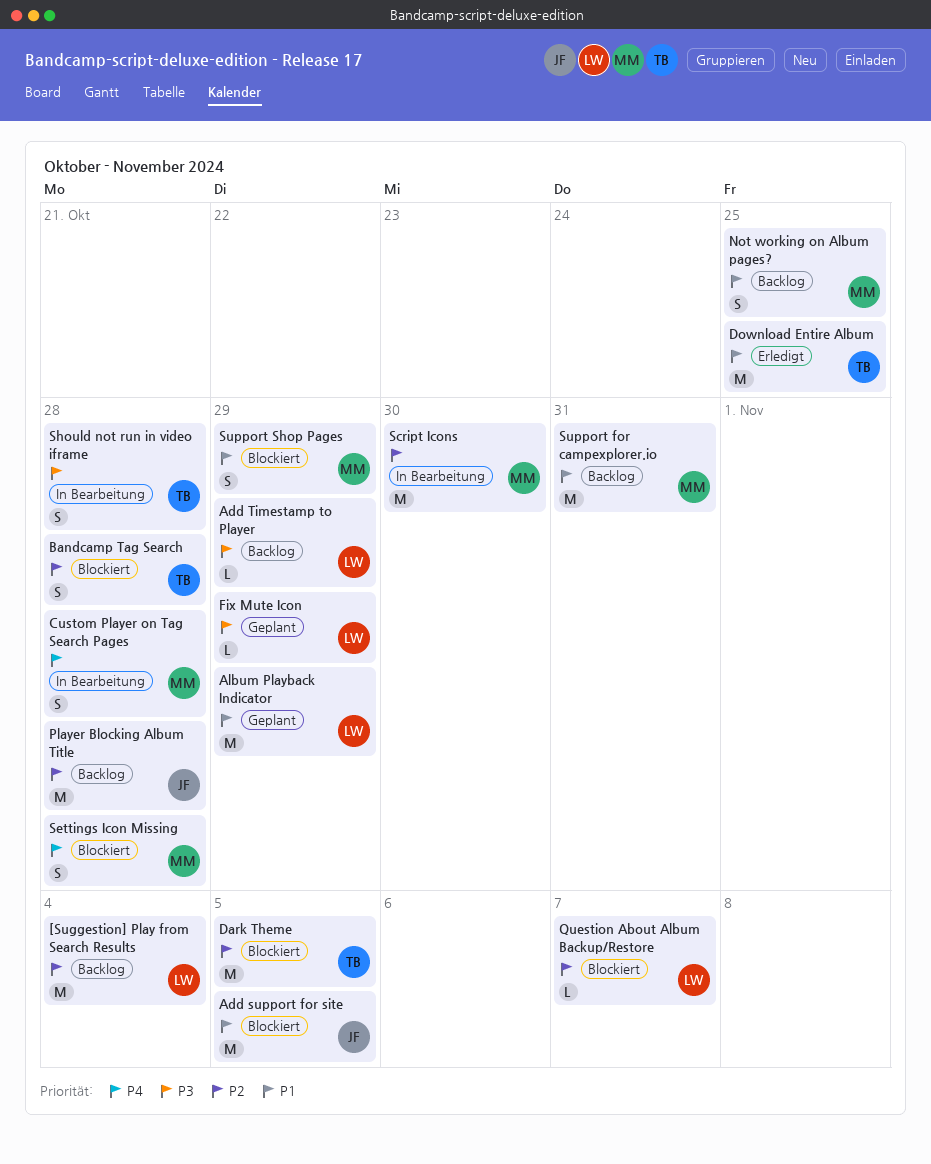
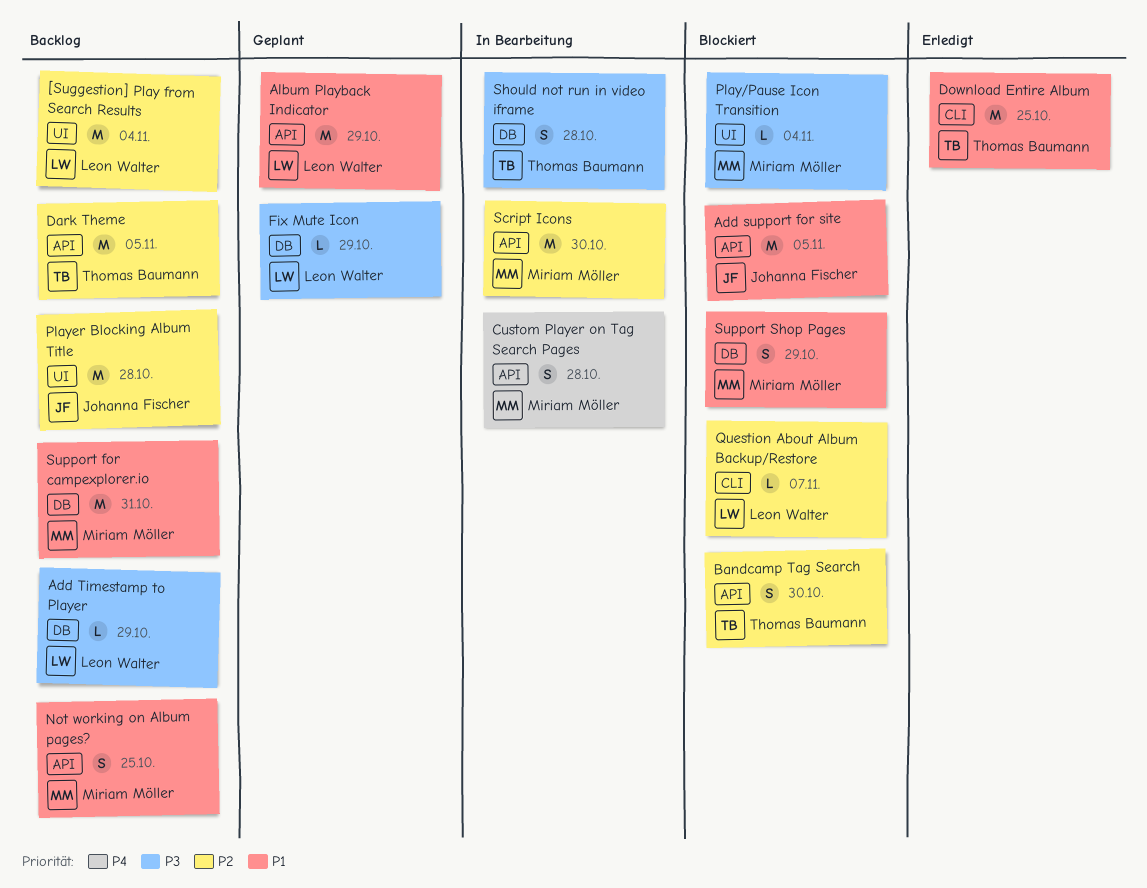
Bandcamp Tag Search, due: Oct 28 -> Oct 30
Dark Theme, status: Blockiert -> Backlog
Play/Pause Icon Transition: none -> present
Settings Icon Missing: present -> none

